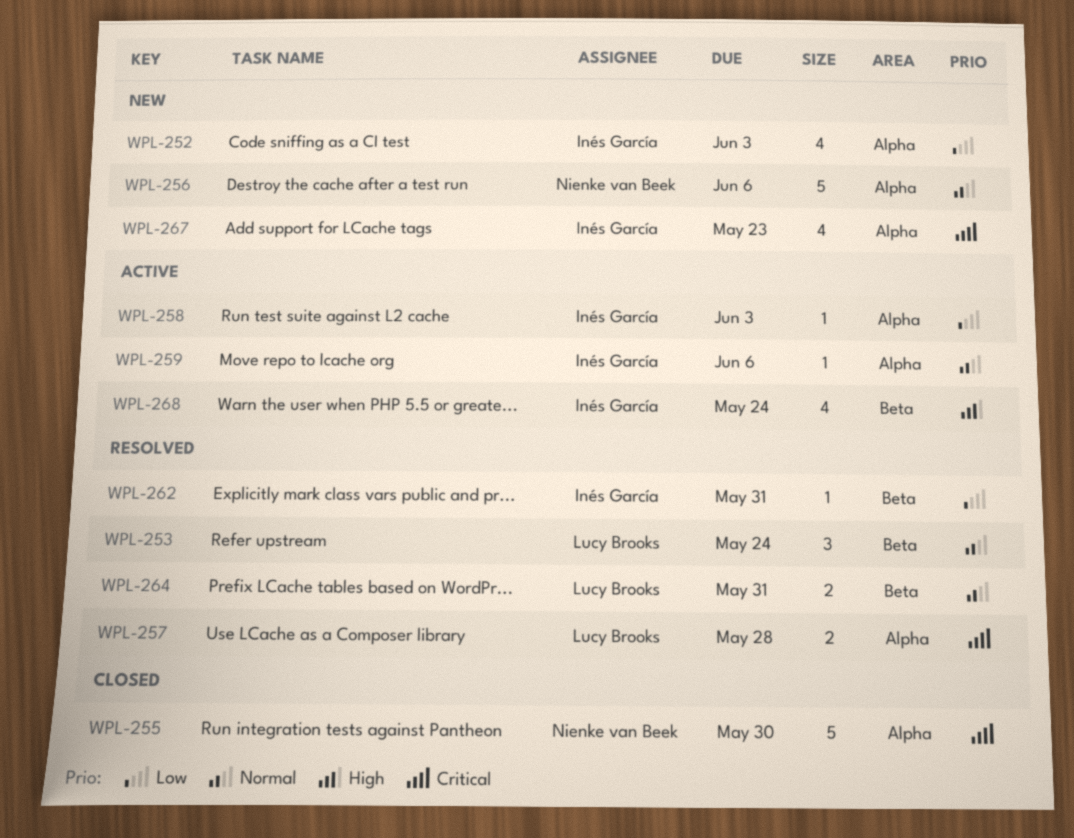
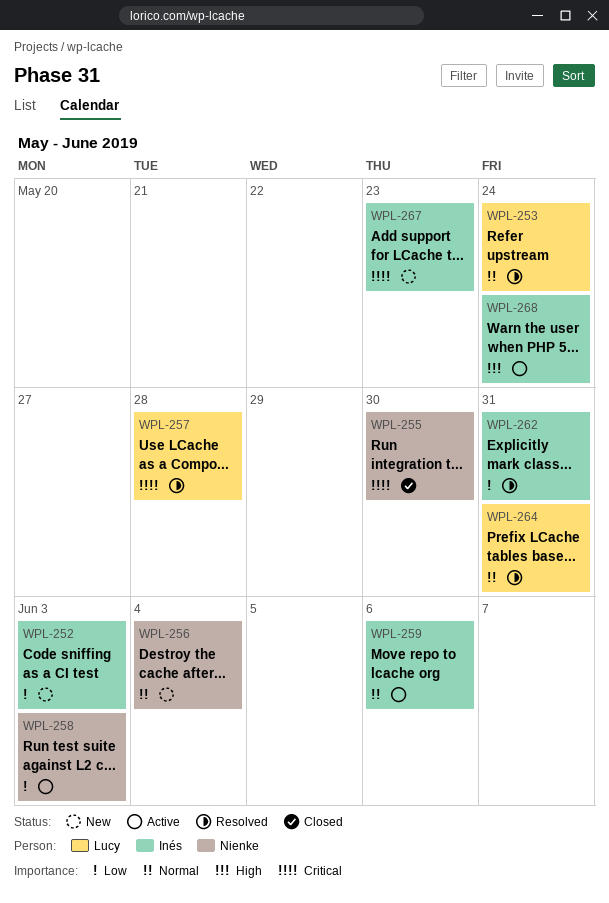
WPL-256, due: Jun 6 -> Jun 4
WPL-258, owner: Inés García -> Nienke van Beek

